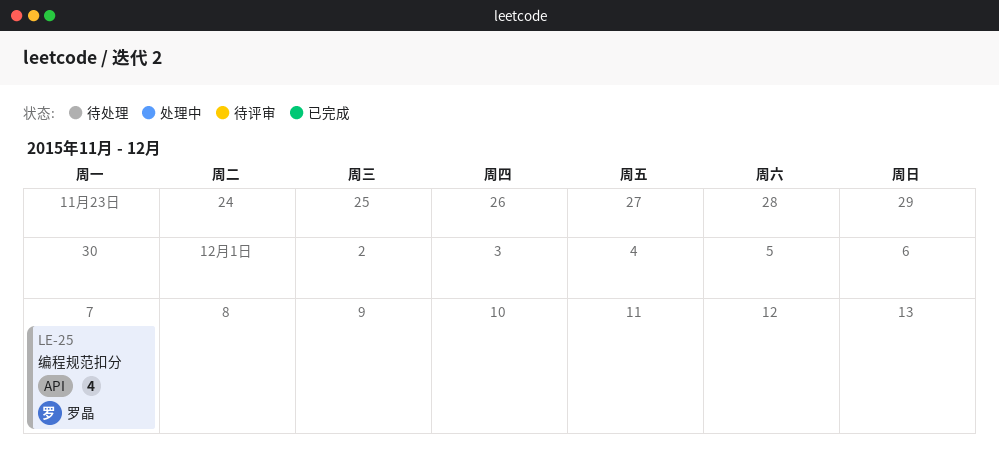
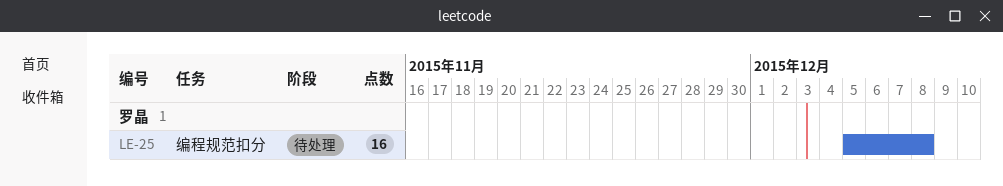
LE-25, estimate: 4 -> 16
LE-25, due: Dec 7 -> Dec 8

